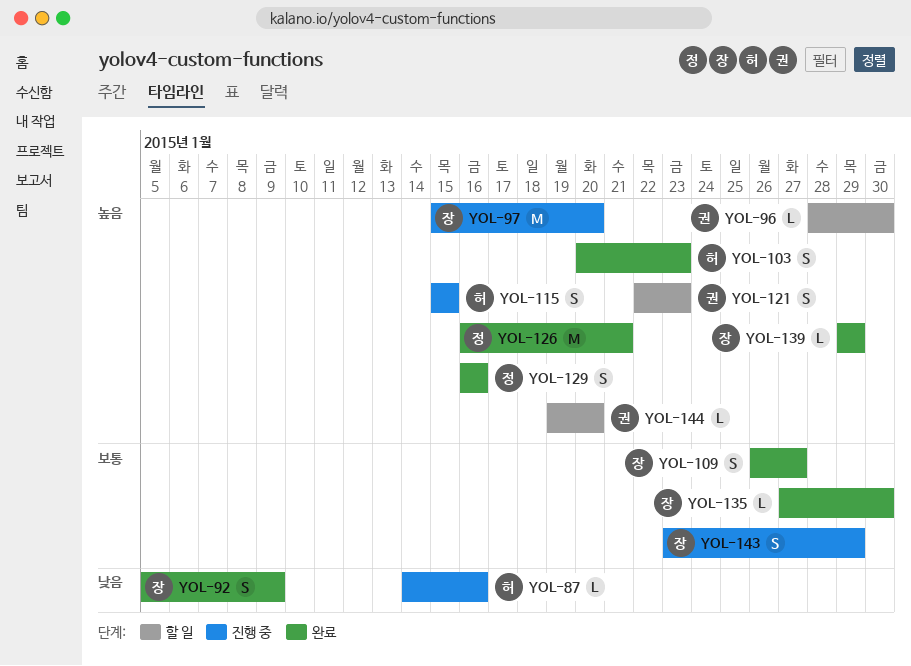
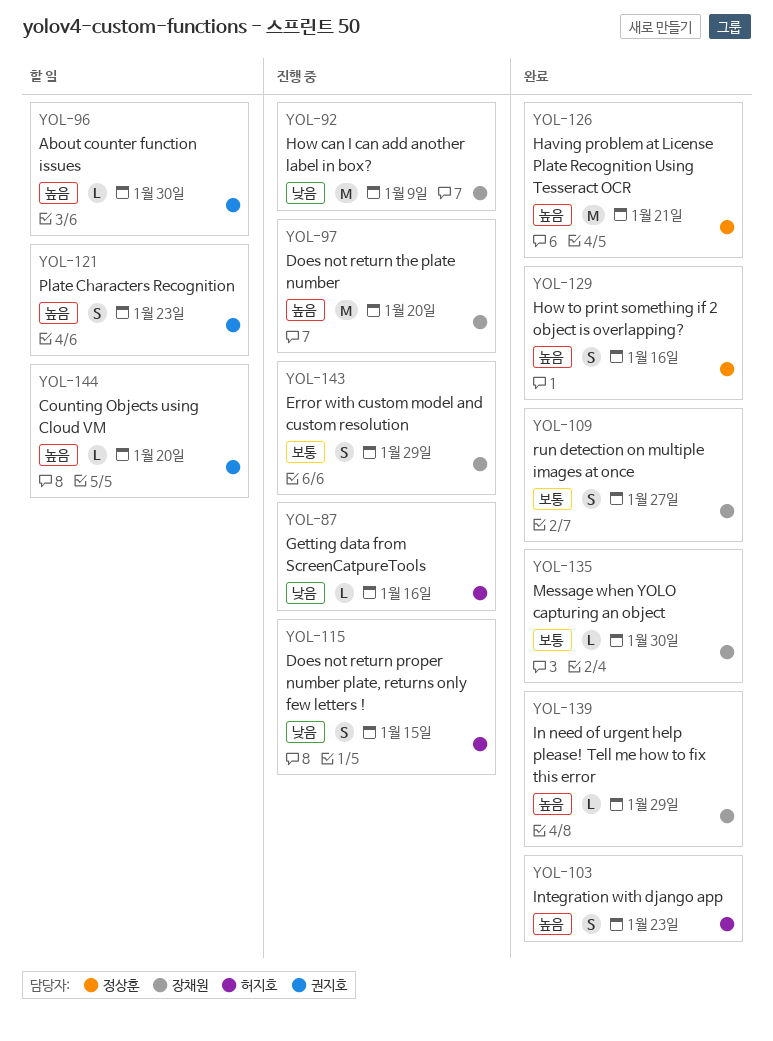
YOL-92, status: 완료 -> 진행 중
YOL-92, estimate: S -> M
YOL-115, priority: 높음 -> 낮음

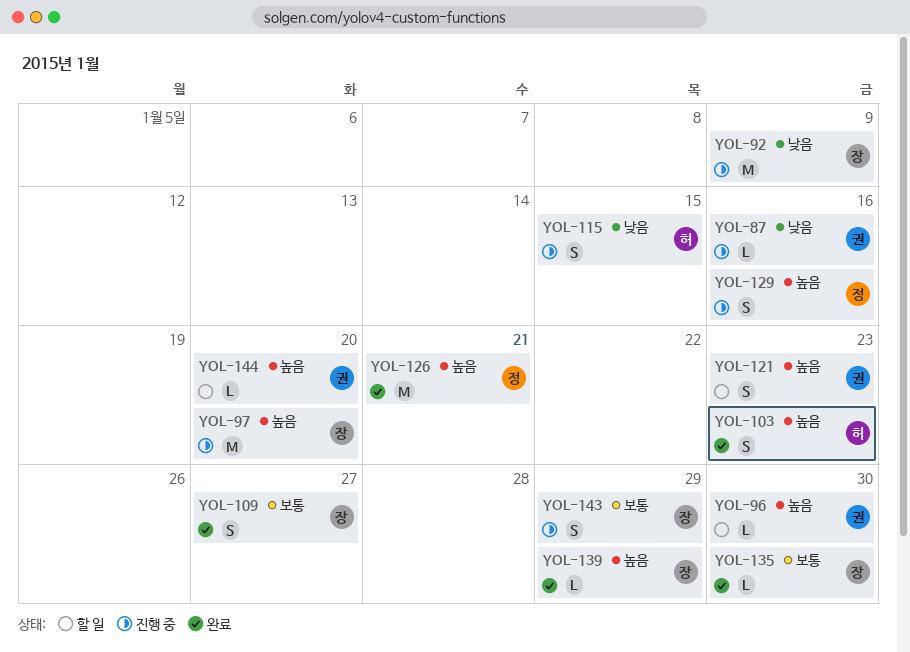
YOL-87, owner: 허지호 -> 권지호
YOL-129, status: 완료 -> 진행 중

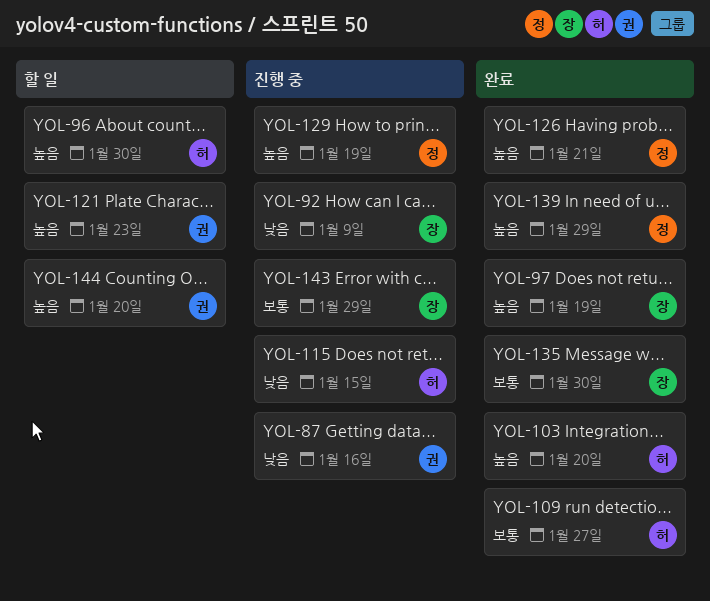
YOL-96, owner: 권 -> 허
YOL-97, status: 진행 중 -> 완료
YOL-97, due: Jan 20 -> Jan 19
YOL-103, due: Jan 23 -> Jan 20
YOL-109, owner: 장 -> 허
YOL-129, due: Jan 16 -> Jan 19
YOL-139, owner: 장 -> 정

